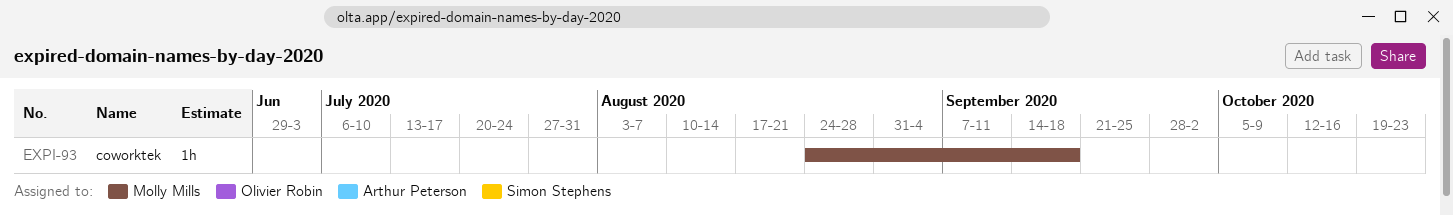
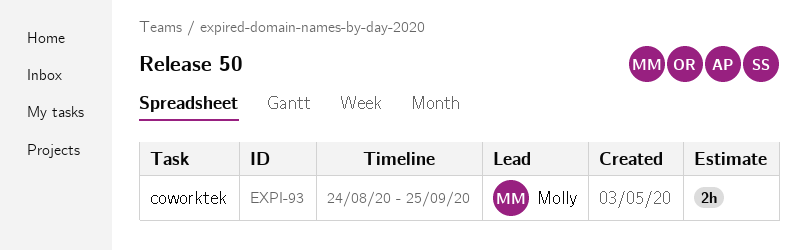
EXPI-93, estimate: 1h -> 2h
EXPI-93, due: Sep 18 -> Sep 25

